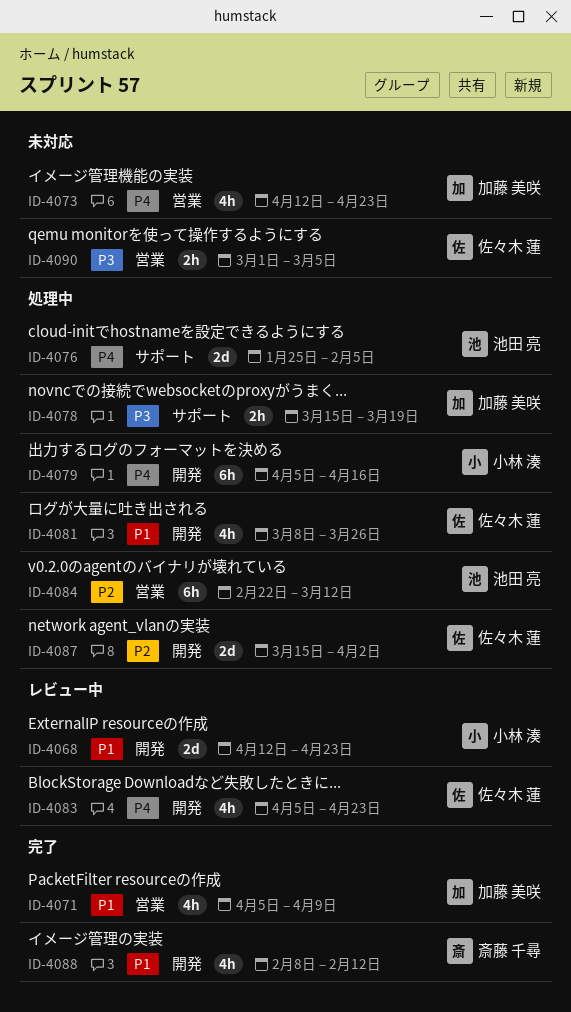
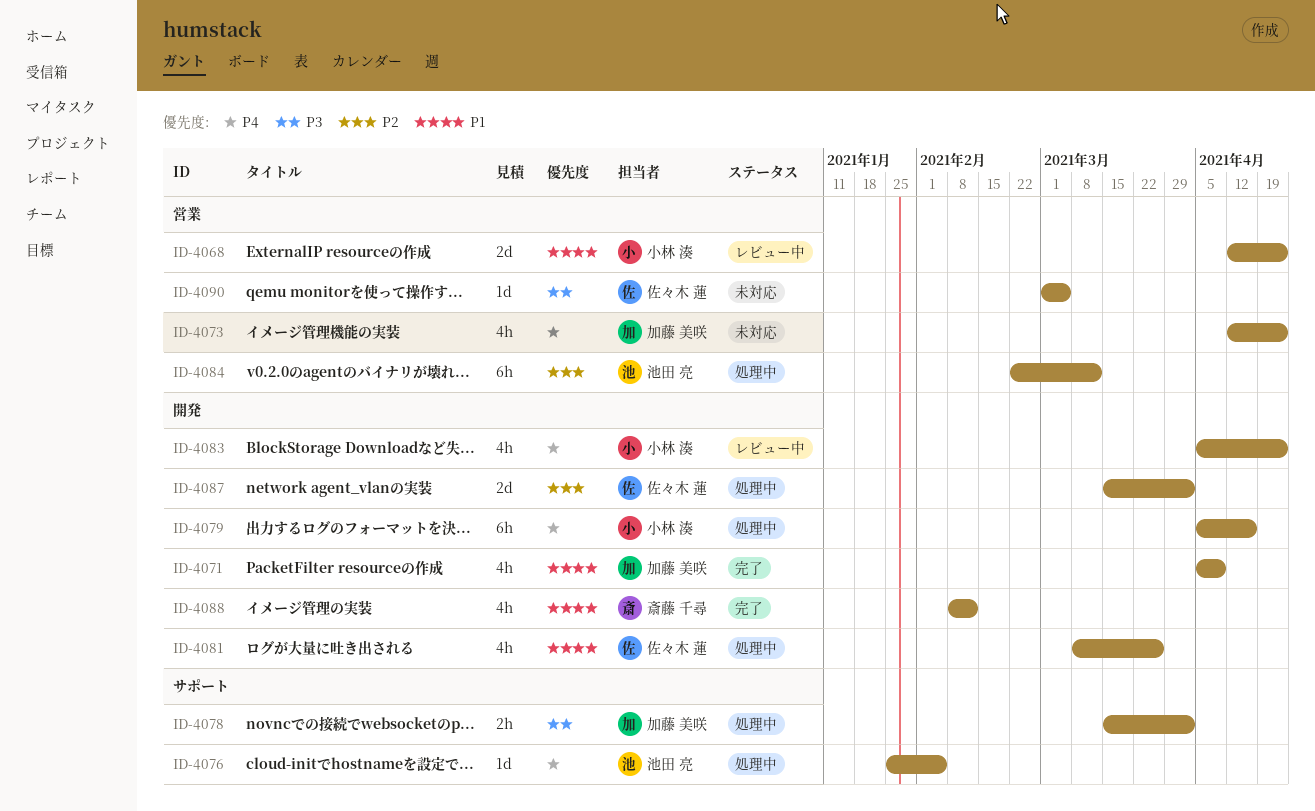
ID-4068, label: 開発 -> 営業
ID-4071, label: 営業 -> 開発
ID-4076, estimate: 2d -> 1d
ID-4078, due: Mar 19 -> Apr 2
ID-4083, owner: 佐々木 蓮 -> 小林 湊
ID-4090, estimate: 2h -> 1d

